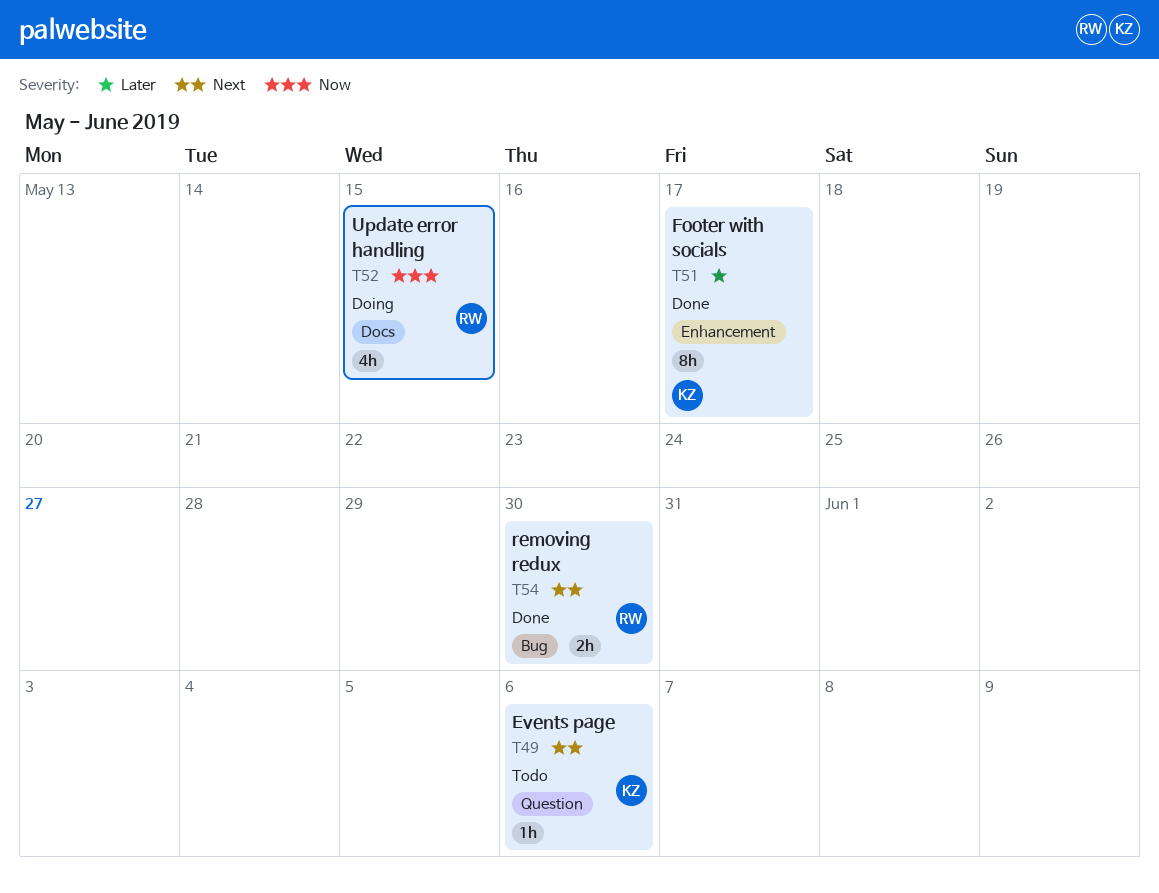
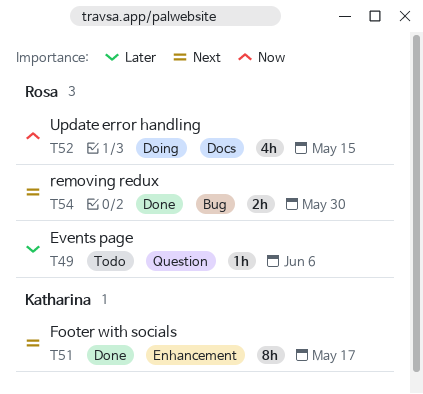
T49, owner: Katharina -> Rosa
T49, priority: Next -> Later
T51, priority: Later -> Next

